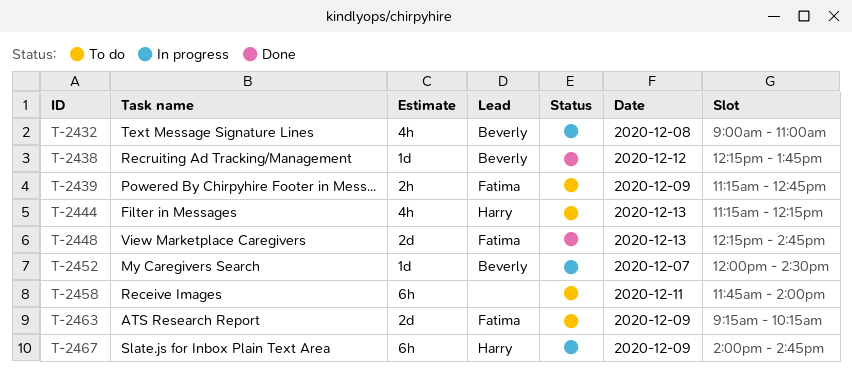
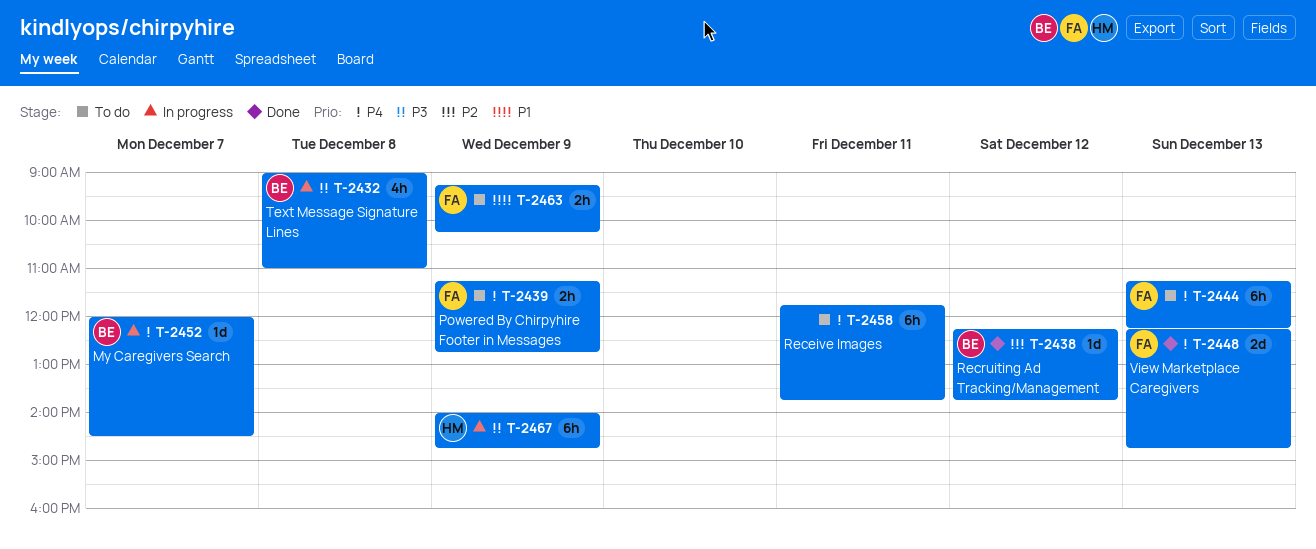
T-2444, owner: Harry -> Fatima
T-2444, estimate: 4h -> 6h
T-2458, ends: 14:00 -> 13:45
T-2463, estimate: 2d -> 2h

